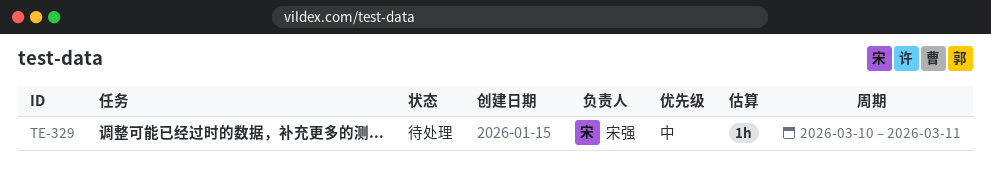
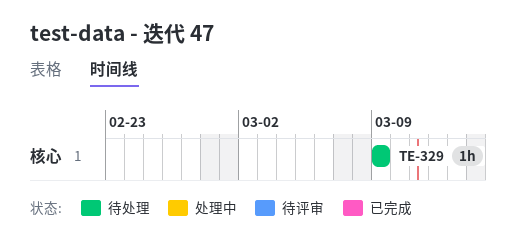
TE-329, start: Mar 10 -> Mar 9
TE-329, due: Mar 11 -> Mar 9

